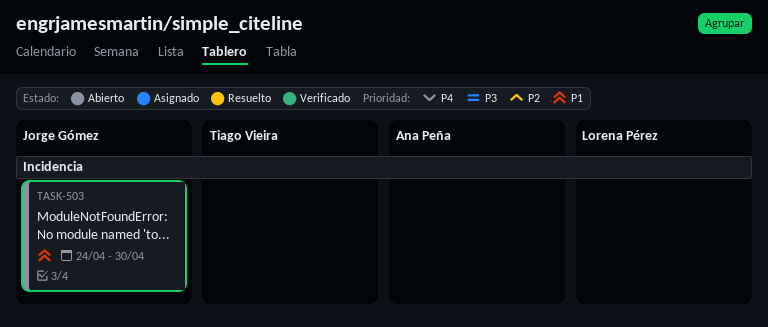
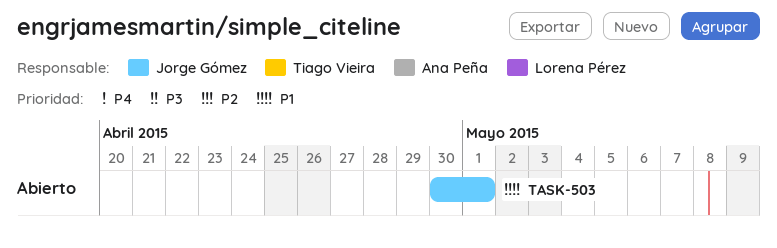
TASK-503, start: Apr 24 -> Apr 30
TASK-503, due: Apr 30 -> May 1

